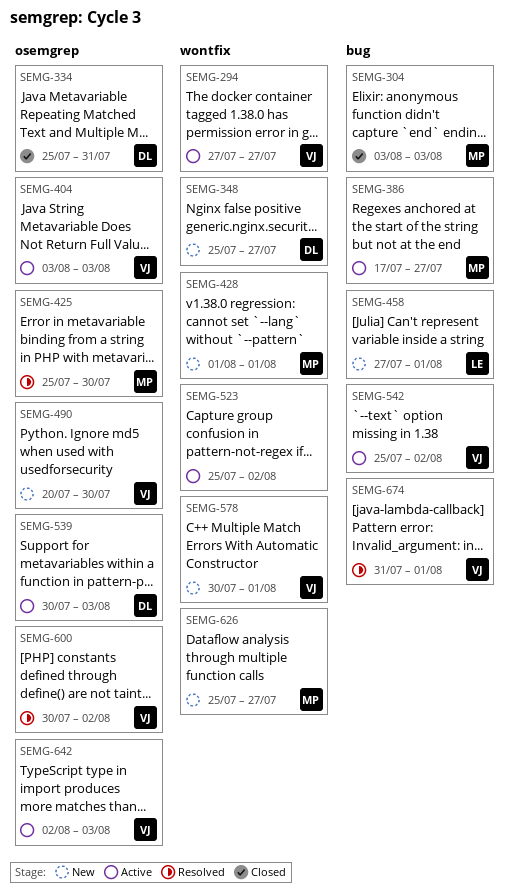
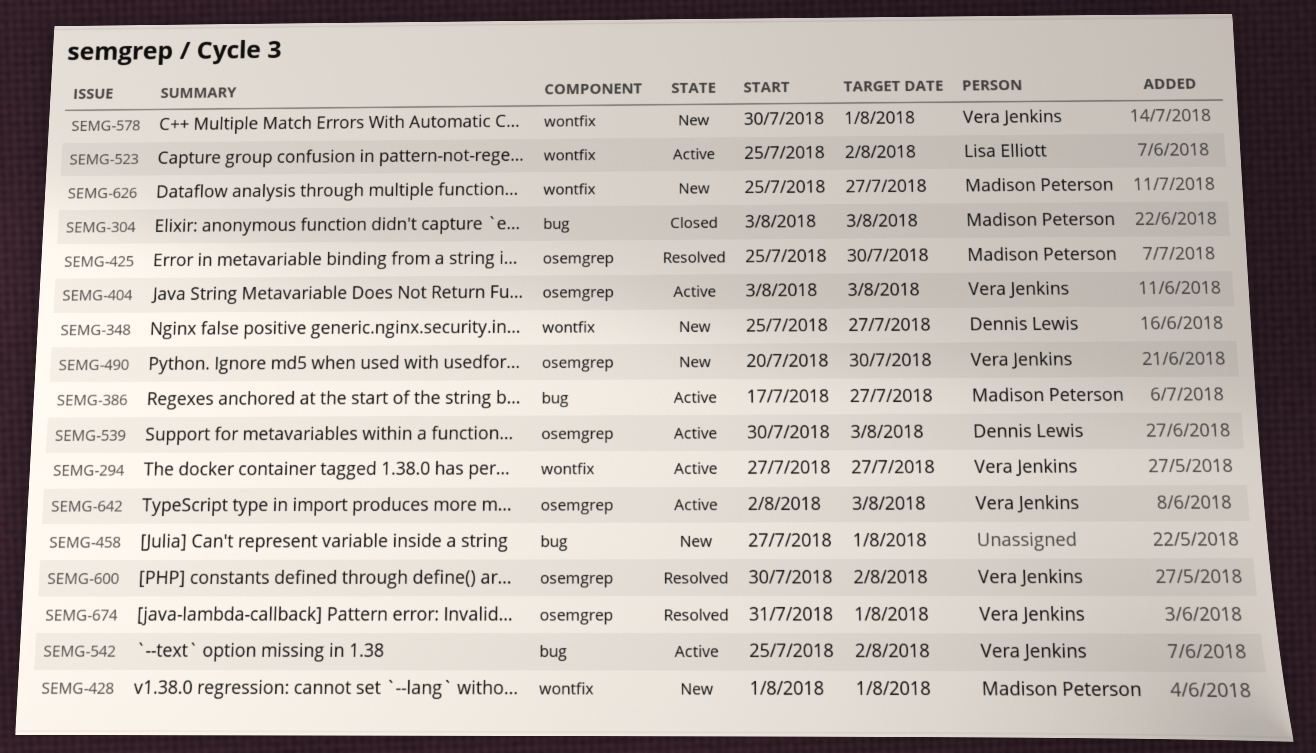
SEMG-334: present -> none
SEMG-458, owner: Lisa Elliott -> none
SEMG-523, owner: none -> Lisa Elliott
SEMG-674, label: bug -> osemgrep

